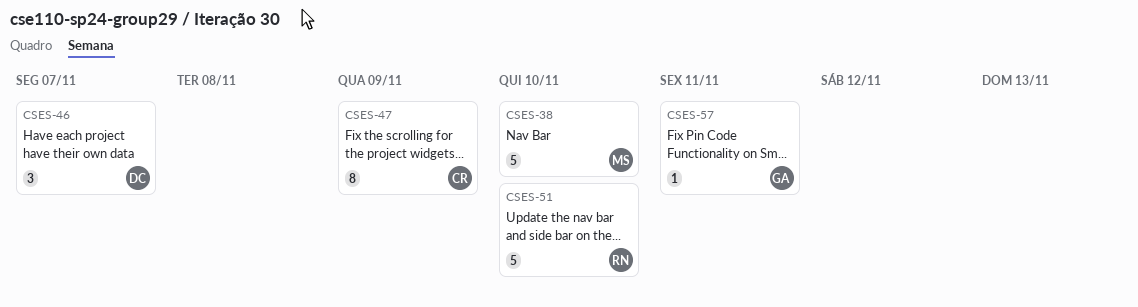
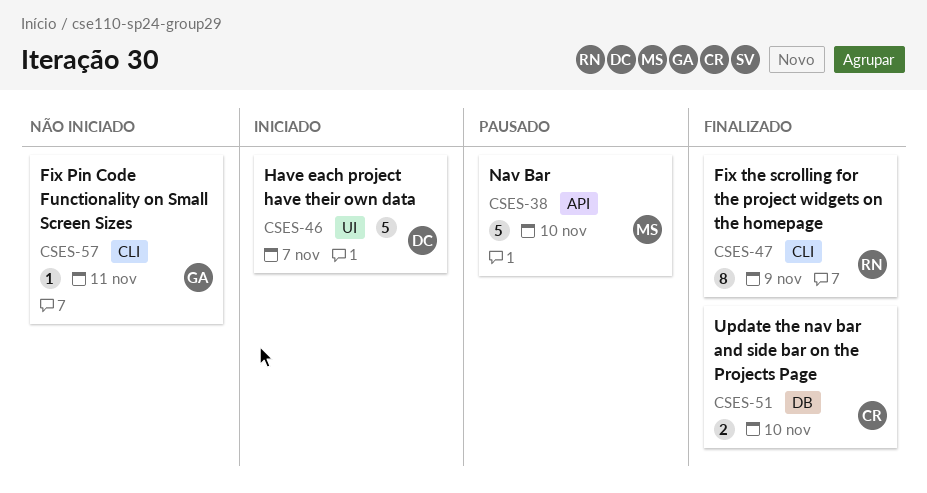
CSES-46, estimate: 3 -> 5
CSES-47, owner: CR -> RN
CSES-51, owner: RN -> CR
CSES-51, estimate: 5 -> 2

